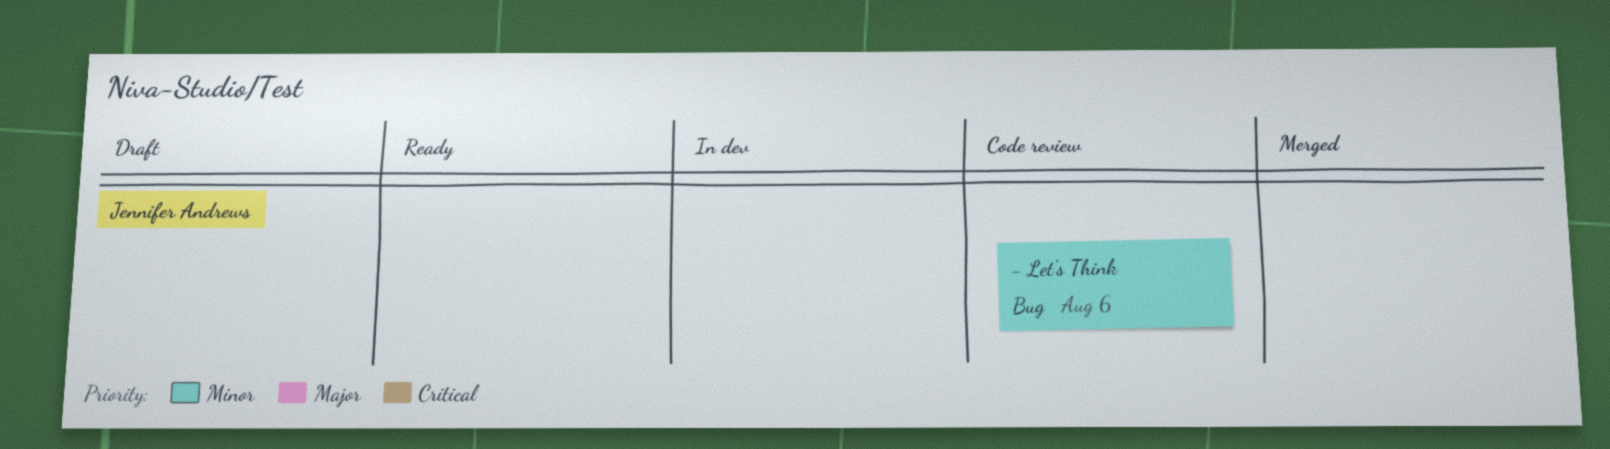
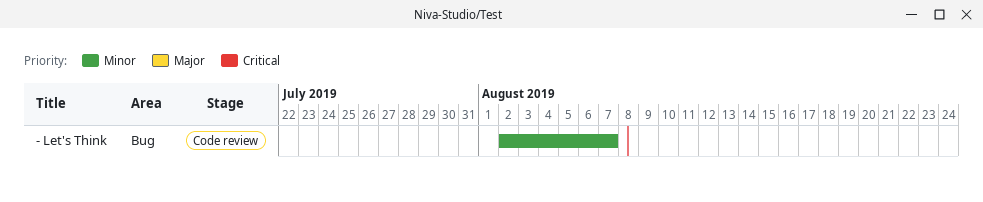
- Let's Think, due: Aug 6 -> Aug 7

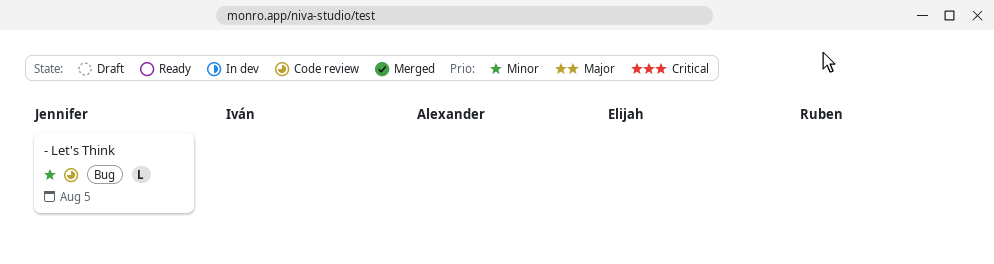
- Let's Think, due: Aug 7 -> Aug 5

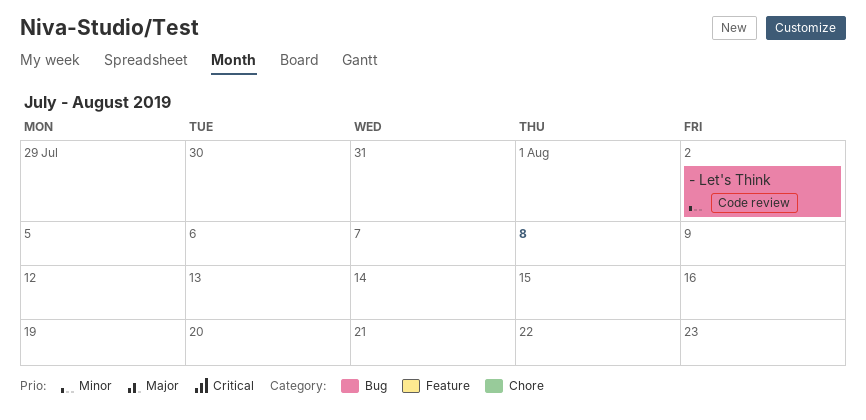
- Let's Think, due: Aug 5 -> Aug 2

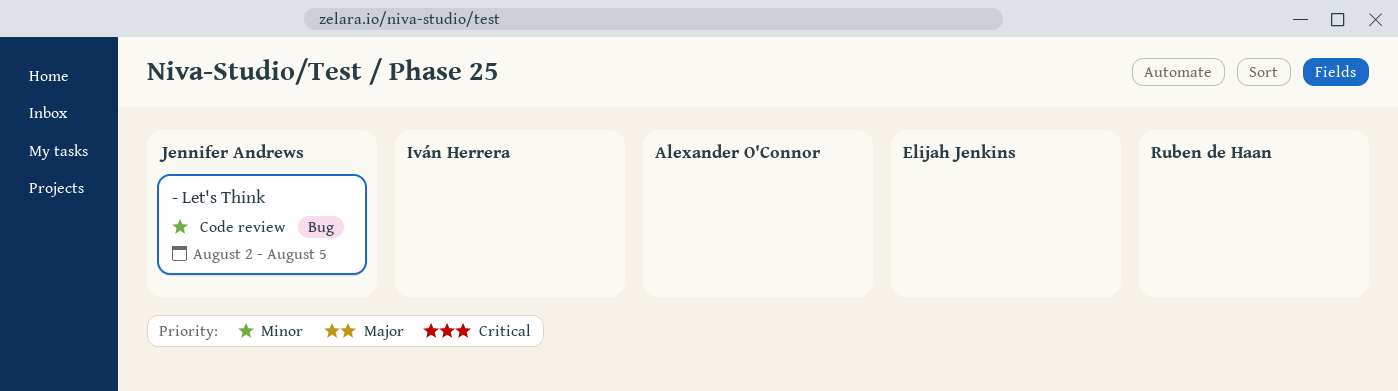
- Let's Think, due: Aug 2 -> Aug 5

